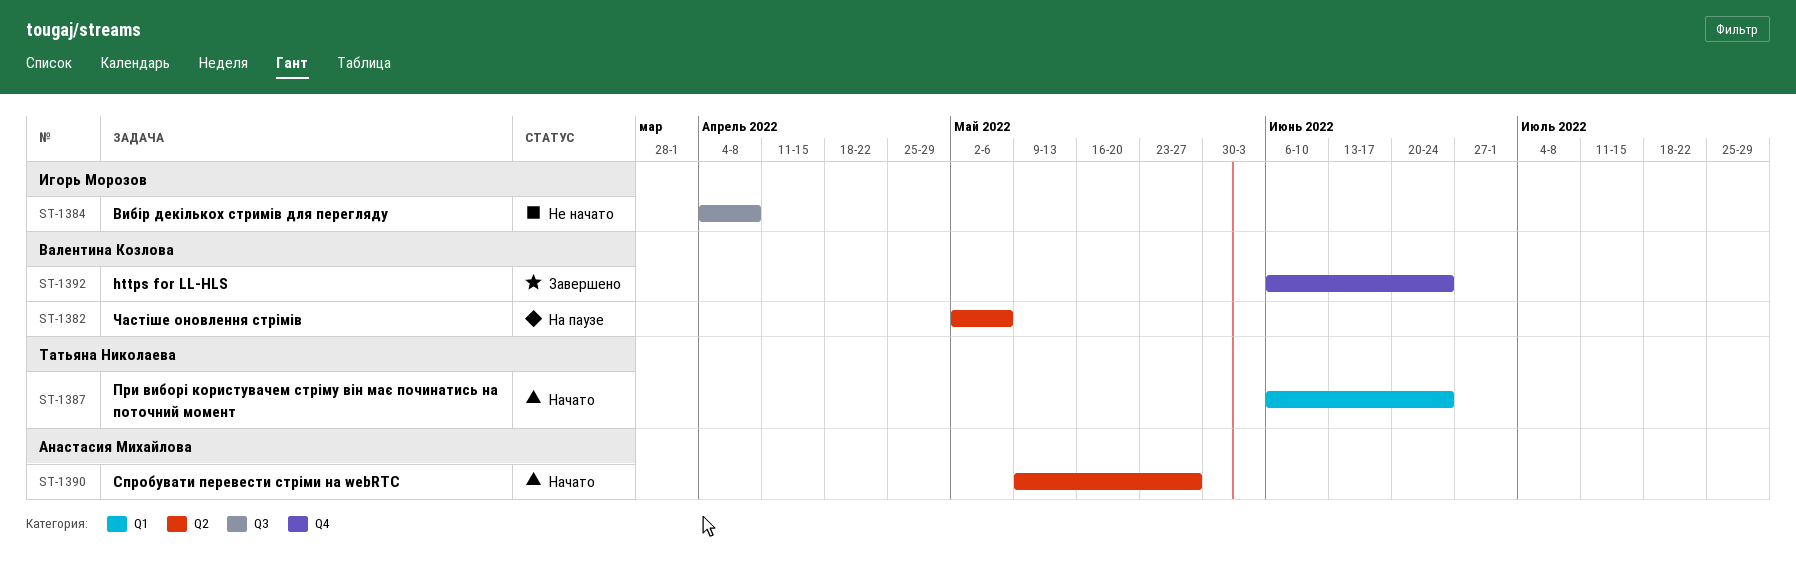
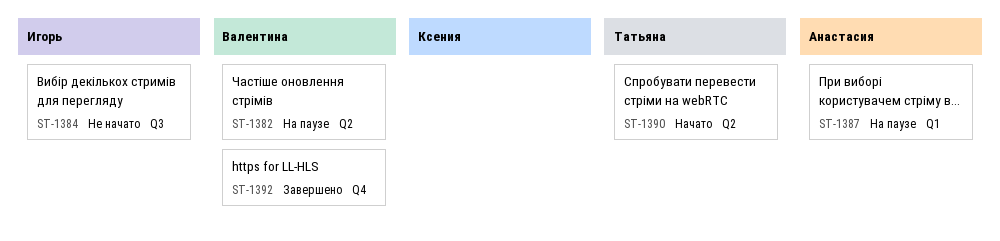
ST-1387, status: Начато -> На паузе
ST-1387, owner: Татьяна Николаева -> Анастасия Михайлова
ST-1390, owner: Анастасия Михайлова -> Татьяна Николаева

